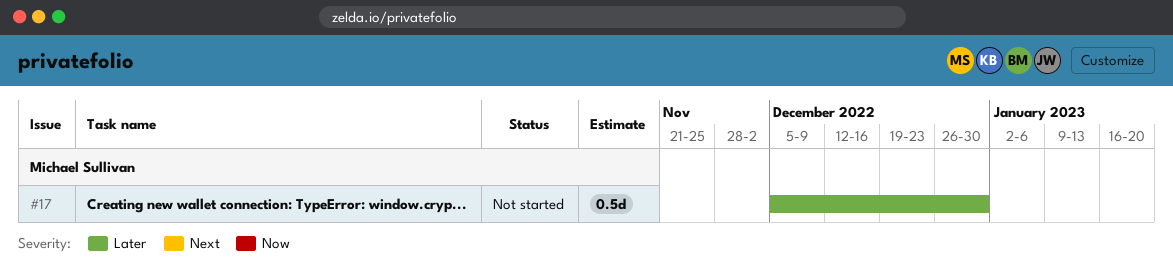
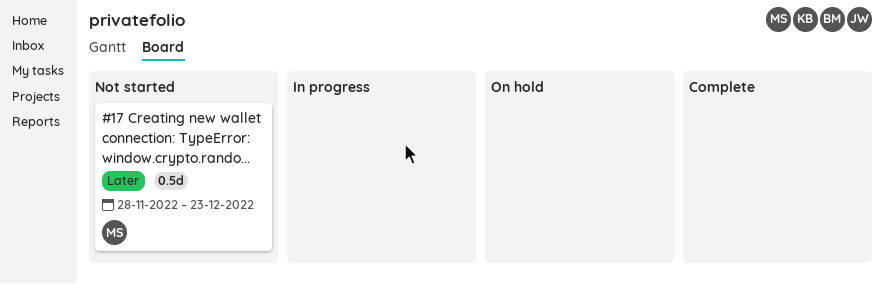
#17, start: Dec 5 -> Nov 28
#17, due: Dec 30 -> Dec 23

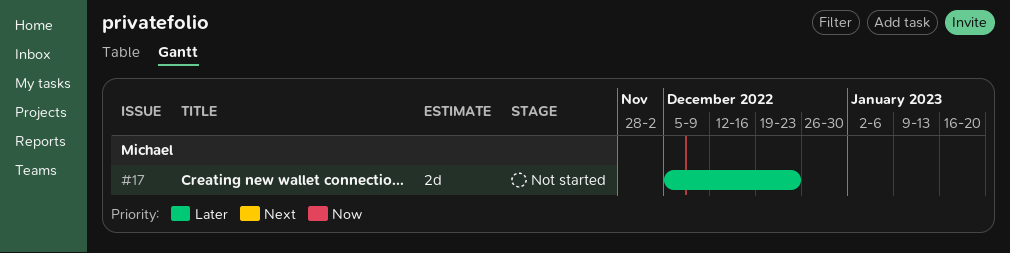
#17, estimate: 0.5d -> 2d
#17, start: Nov 28 -> Dec 5

